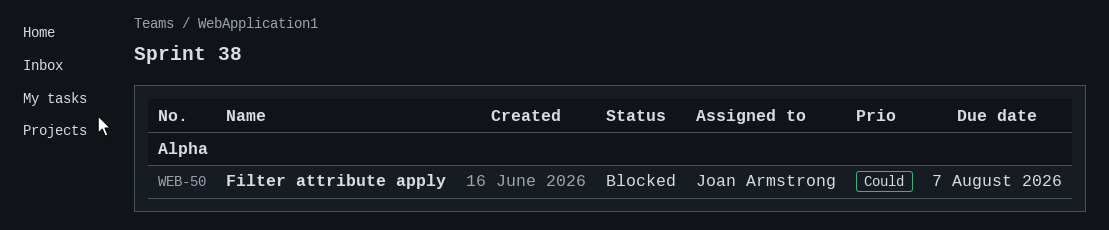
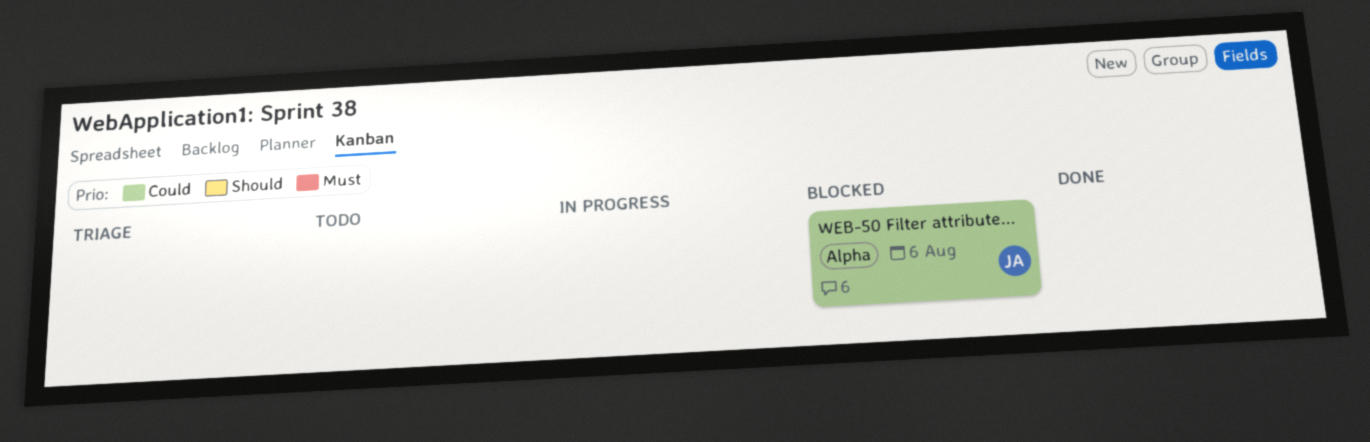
WEB-50, due: Aug 7 -> Aug 6

